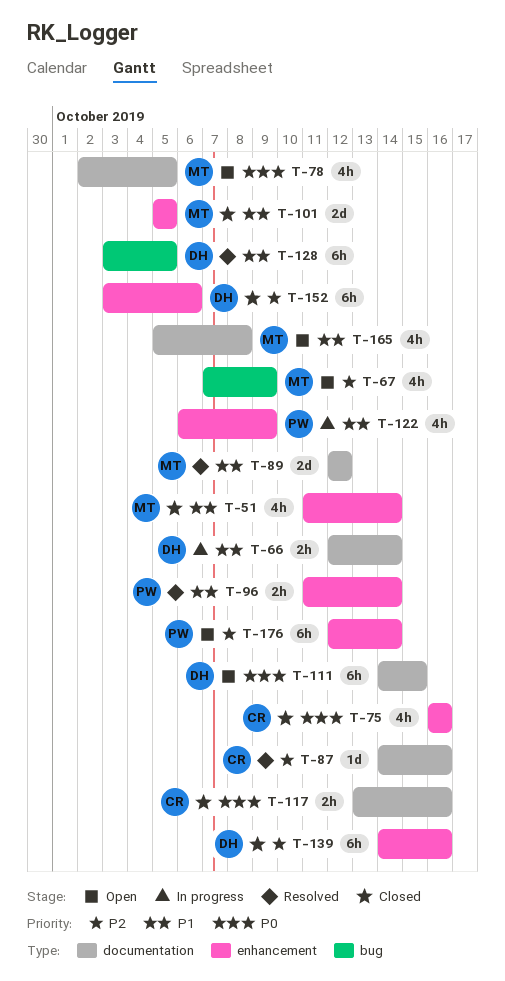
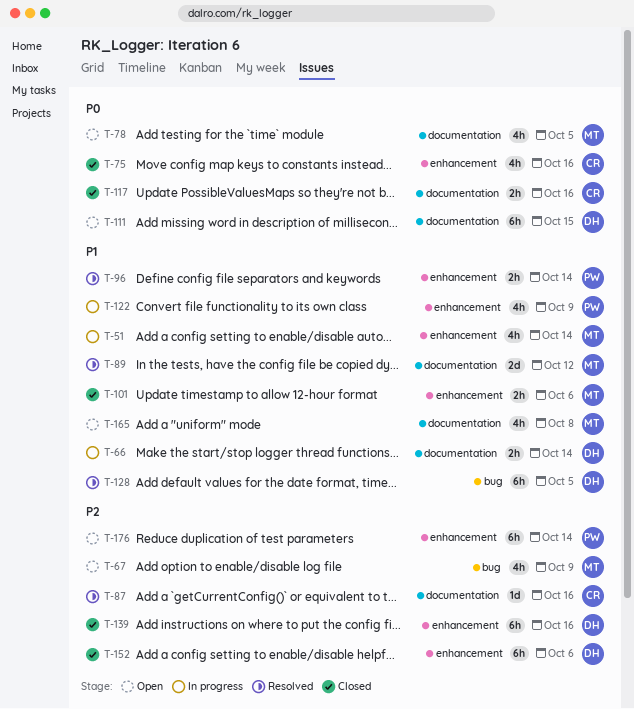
T-51, status: Closed -> In progress
T-101, estimate: 2d -> 2h
T-101, due: Oct 5 -> Oct 6

